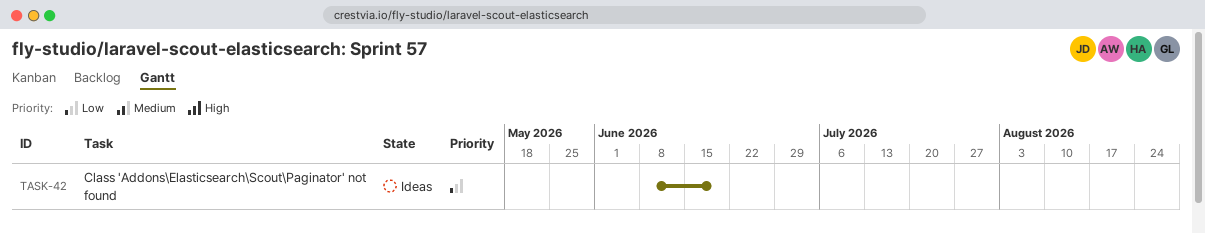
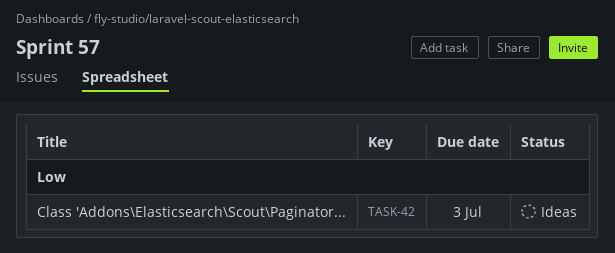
TASK-42, due: Jun 19 -> Jul 3

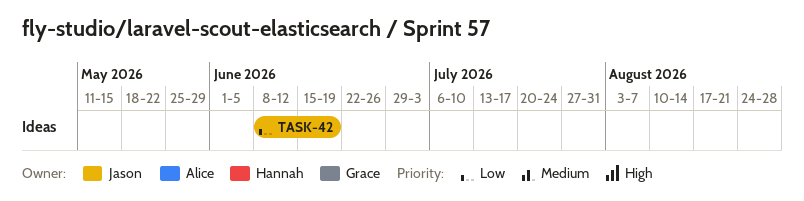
TASK-42, due: Jul 3 -> Jun 19

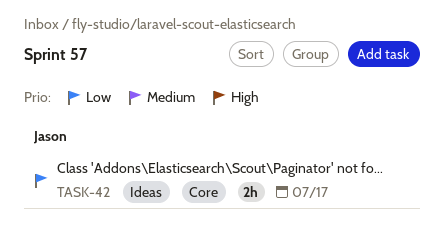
TASK-42, due: Jun 19 -> Jul 17

